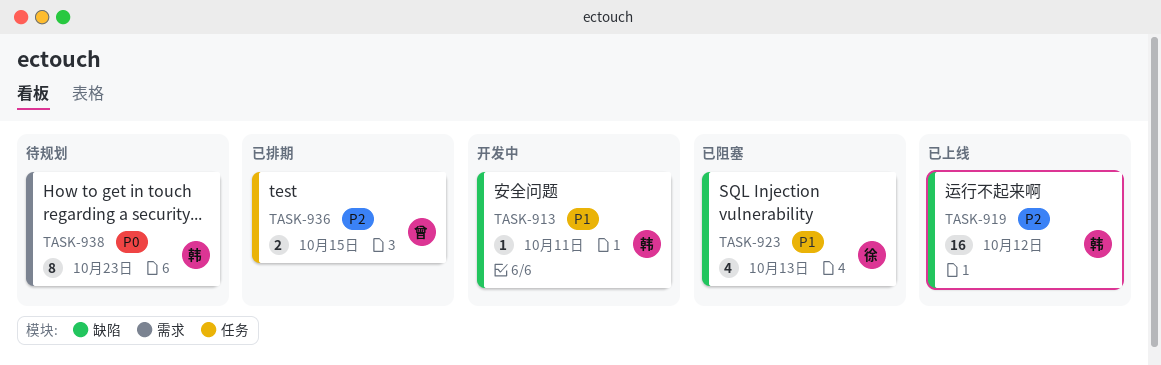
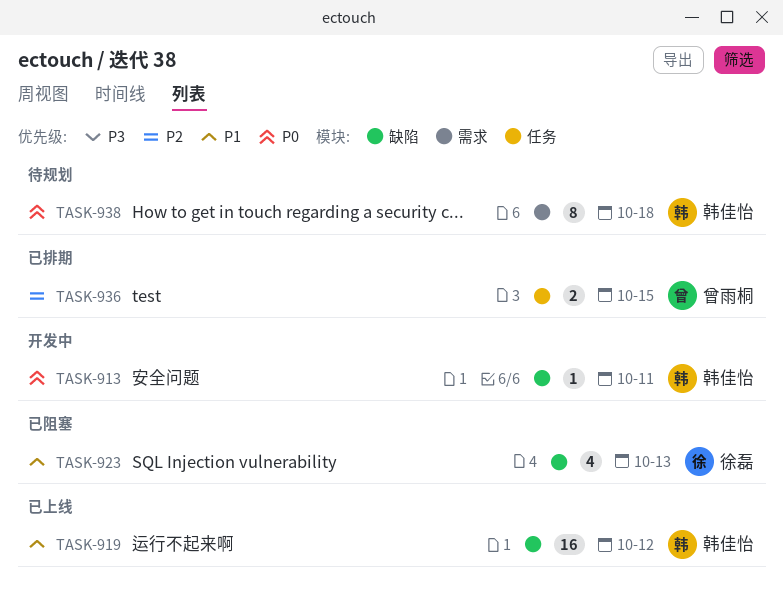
TASK-913, priority: P1 -> P0
TASK-919, priority: P2 -> P1
TASK-938, due: Oct 23 -> Oct 18

